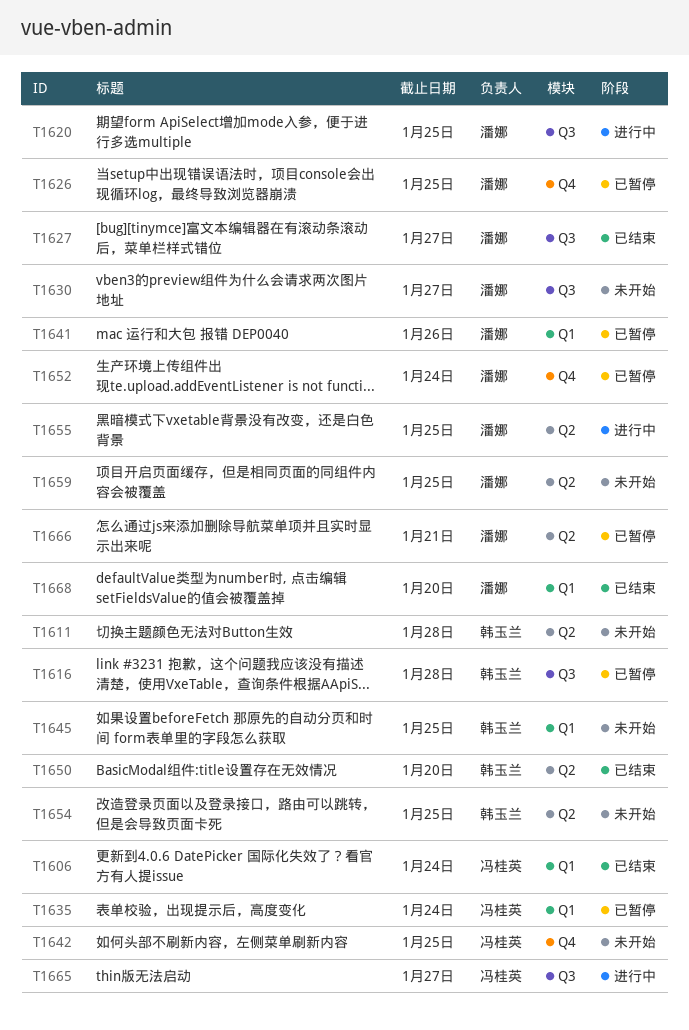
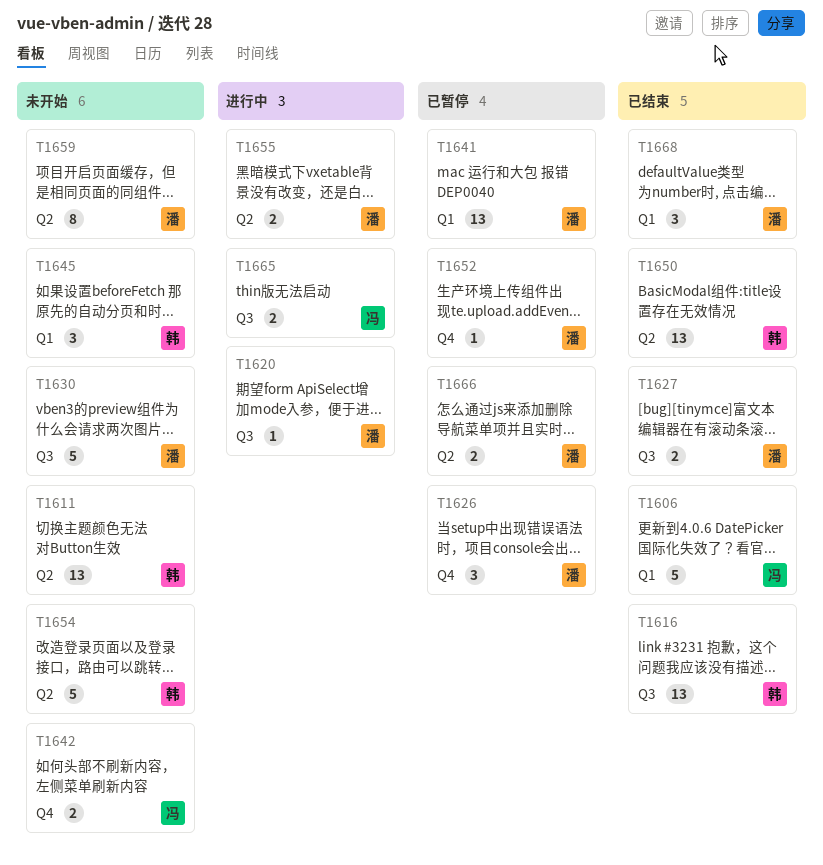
T1616, status: 已暂停 -> 已结束
T1635: present -> none

